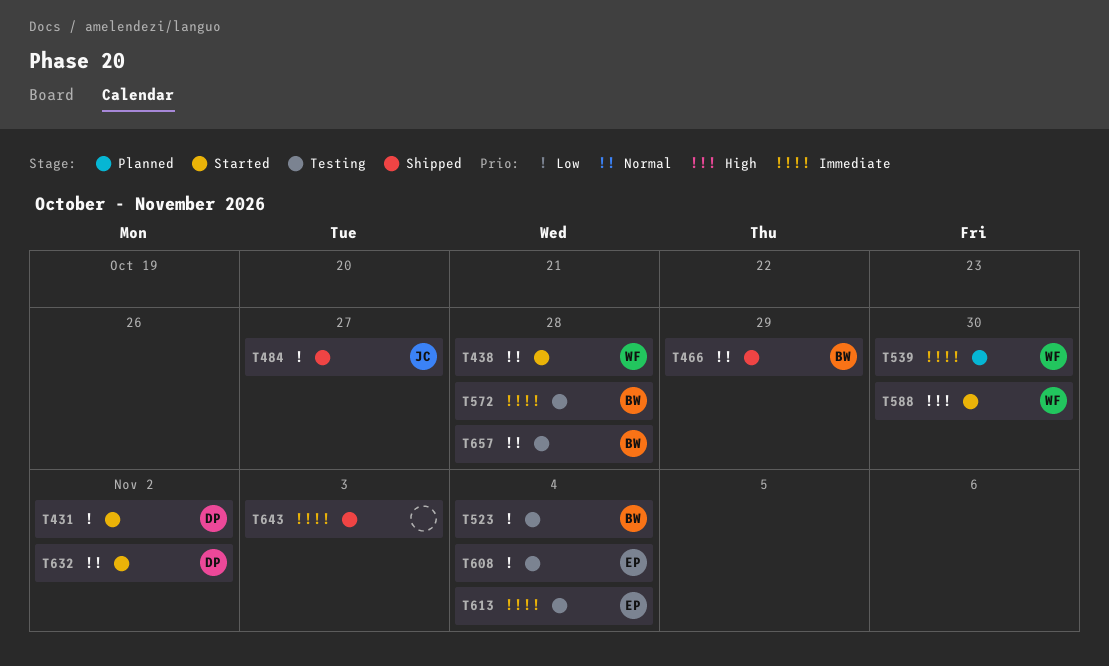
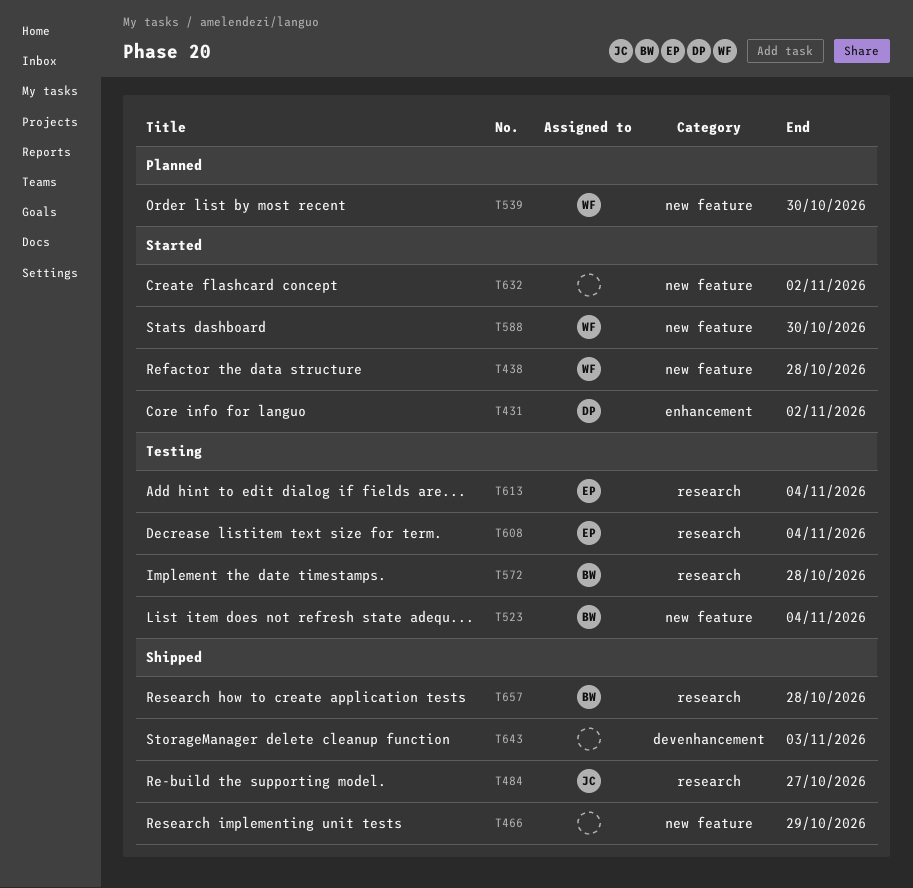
T466, owner: BW -> none
T632, owner: DP -> none
T657, status: Testing -> Shipped

